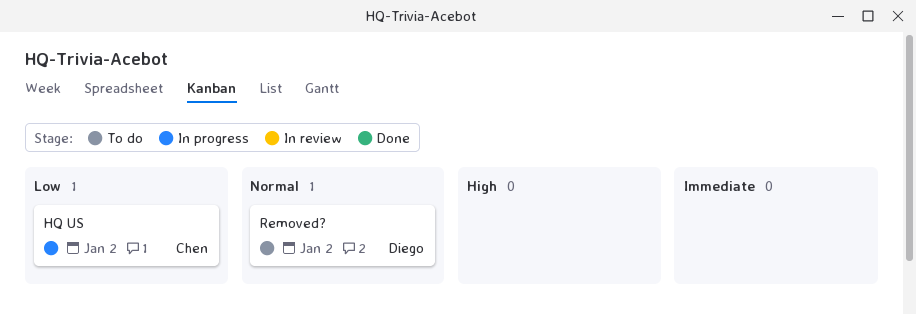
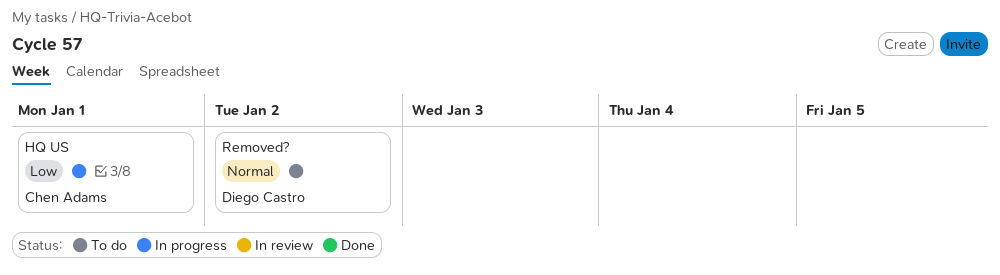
HQ US, due: Jan 2 -> Jan 1

